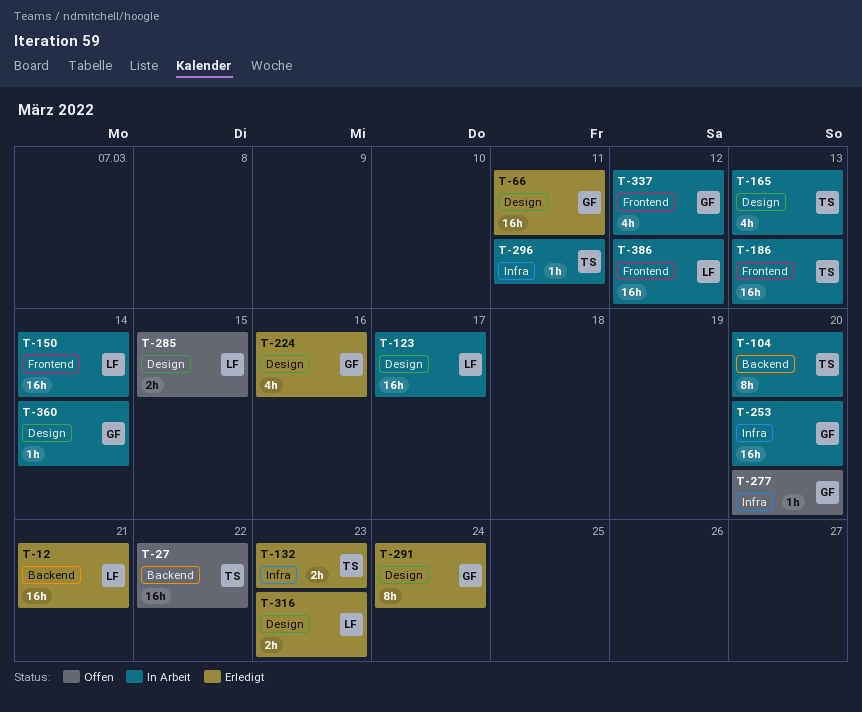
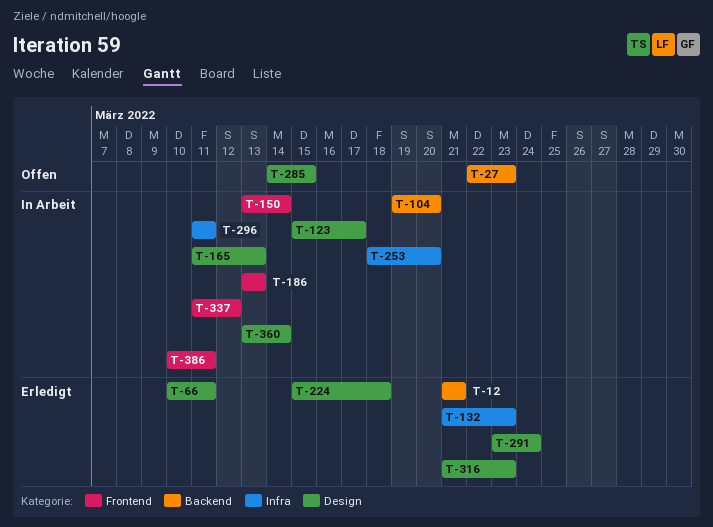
T-27, due: Mar 22 -> Mar 23
T-224, due: Mar 16 -> Mar 18
T-277: present -> none
T-386, due: Mar 12 -> Mar 11

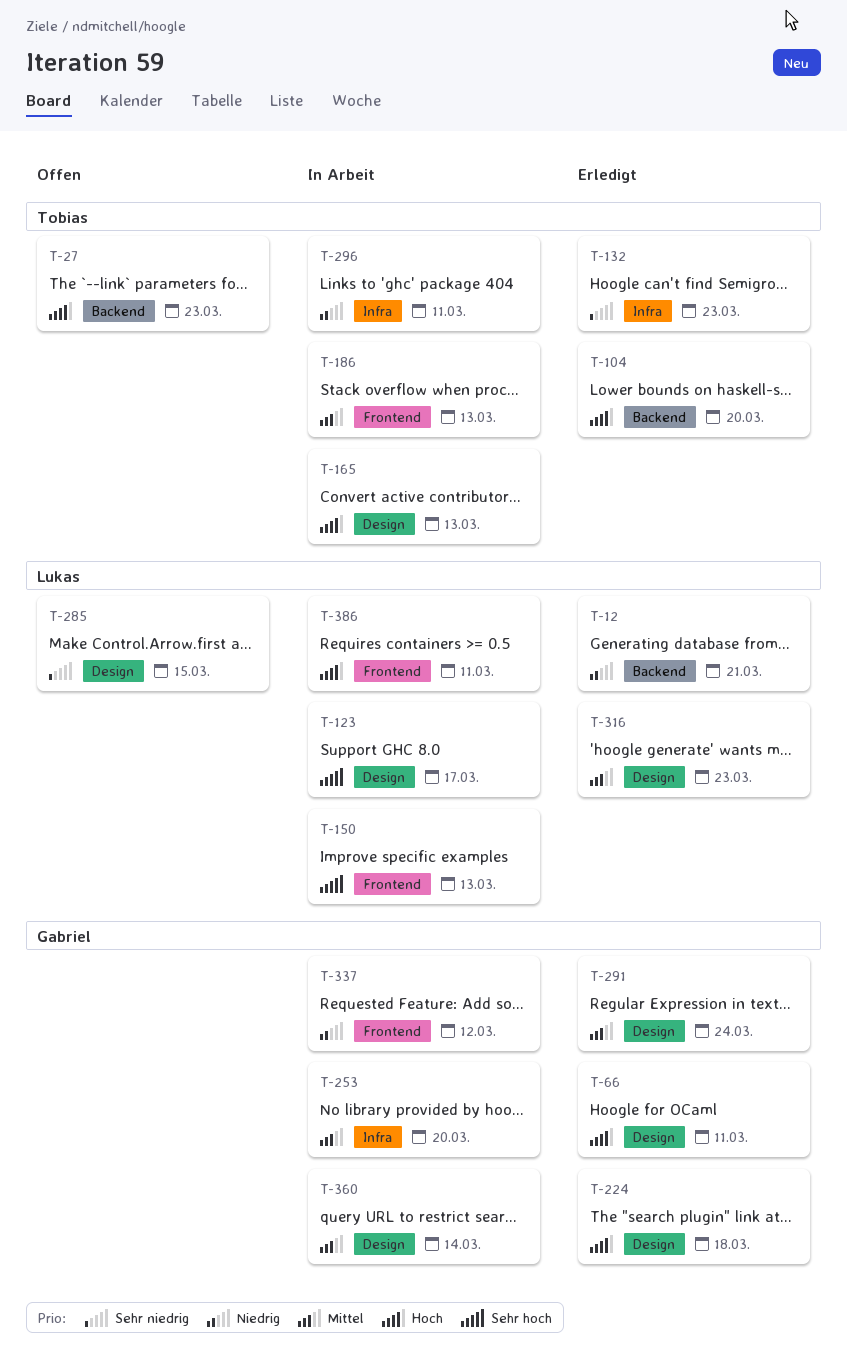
T-104, status: In Arbeit -> Erledigt
T-150, due: Mar 14 -> Mar 13

